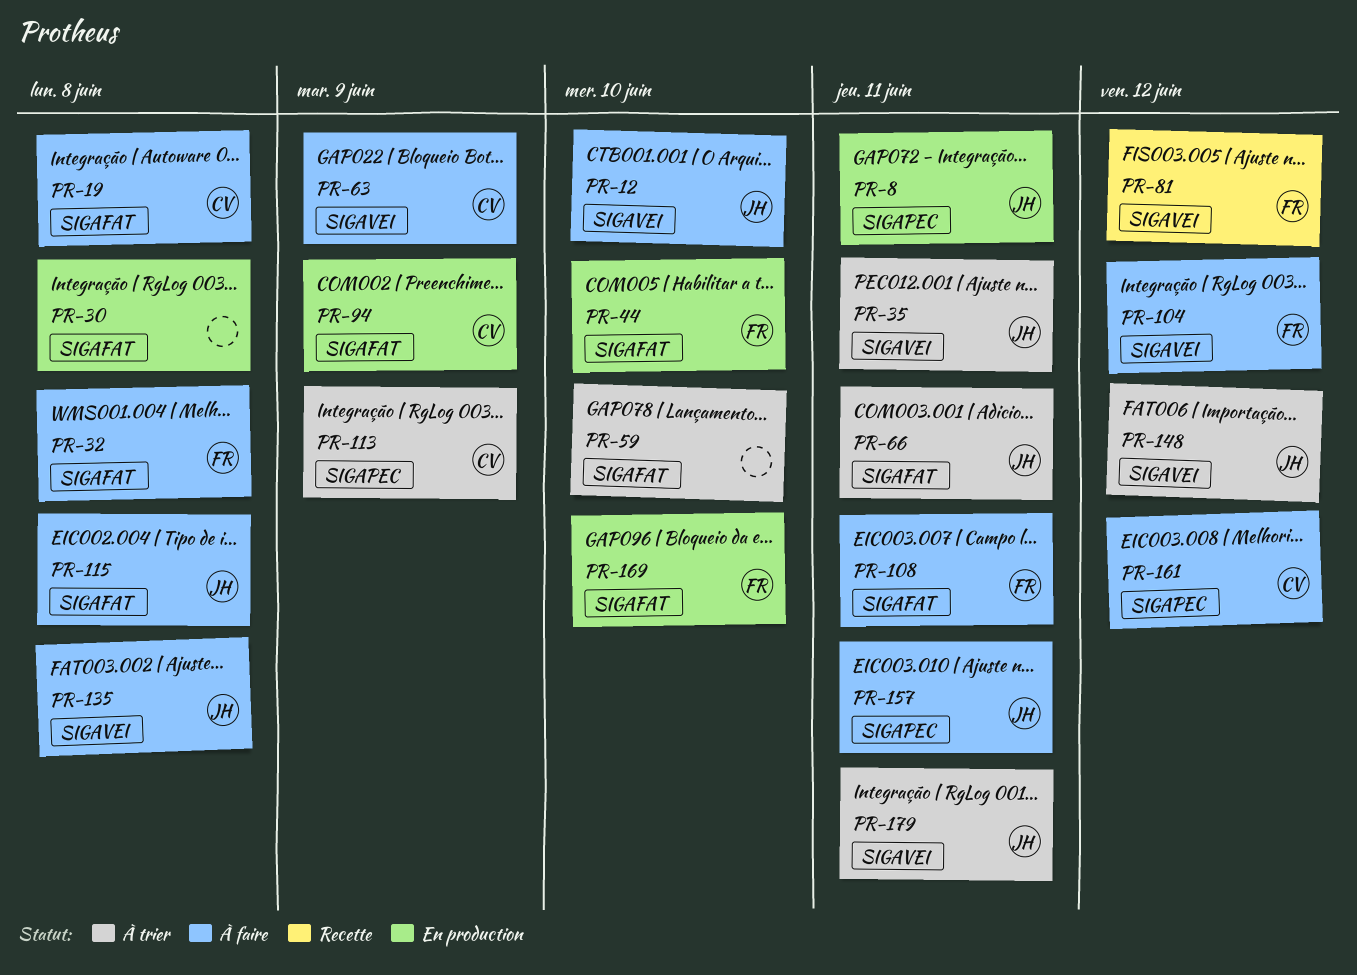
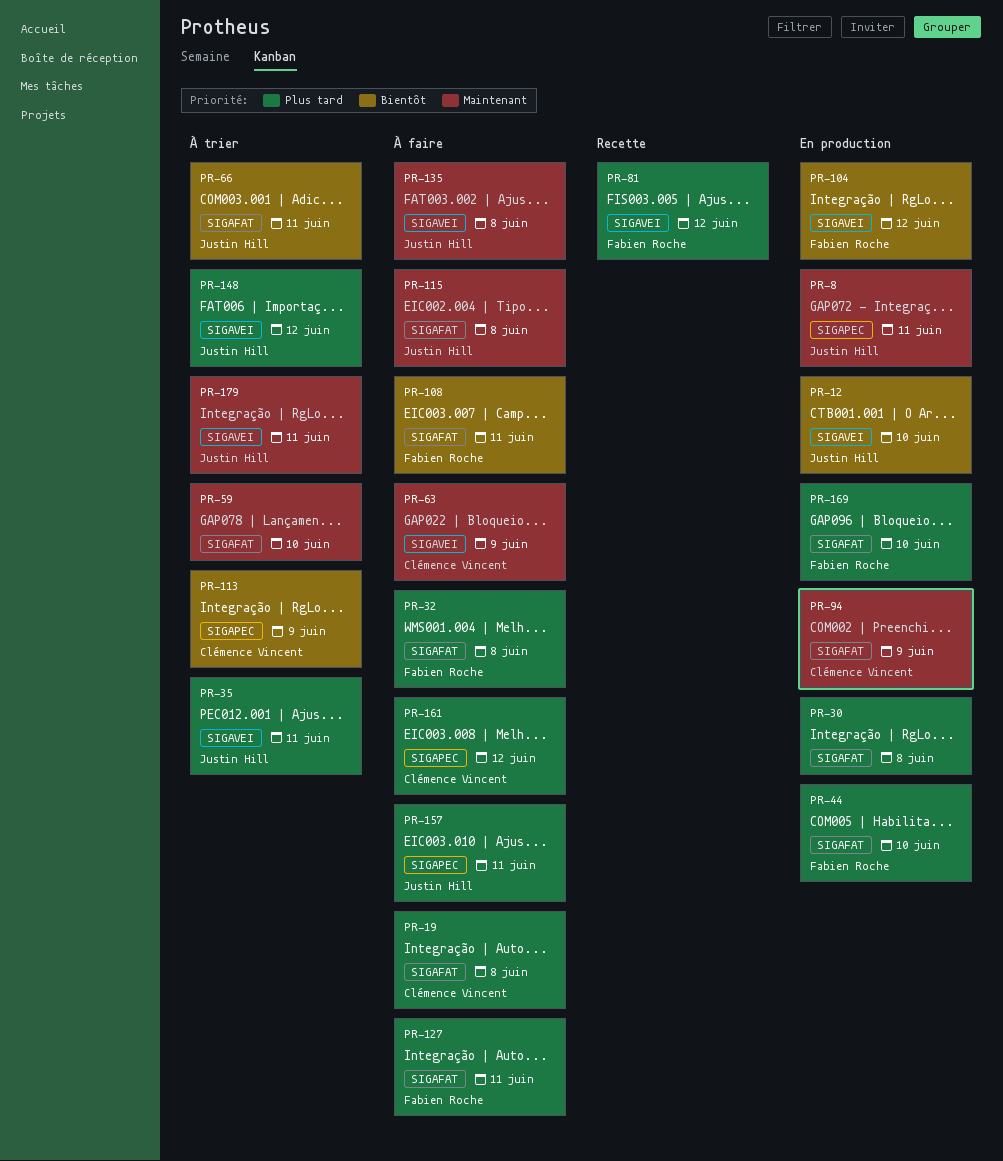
PR-12, status: À faire -> En production
PR-104, status: À faire -> En production
PR-127: none -> present

